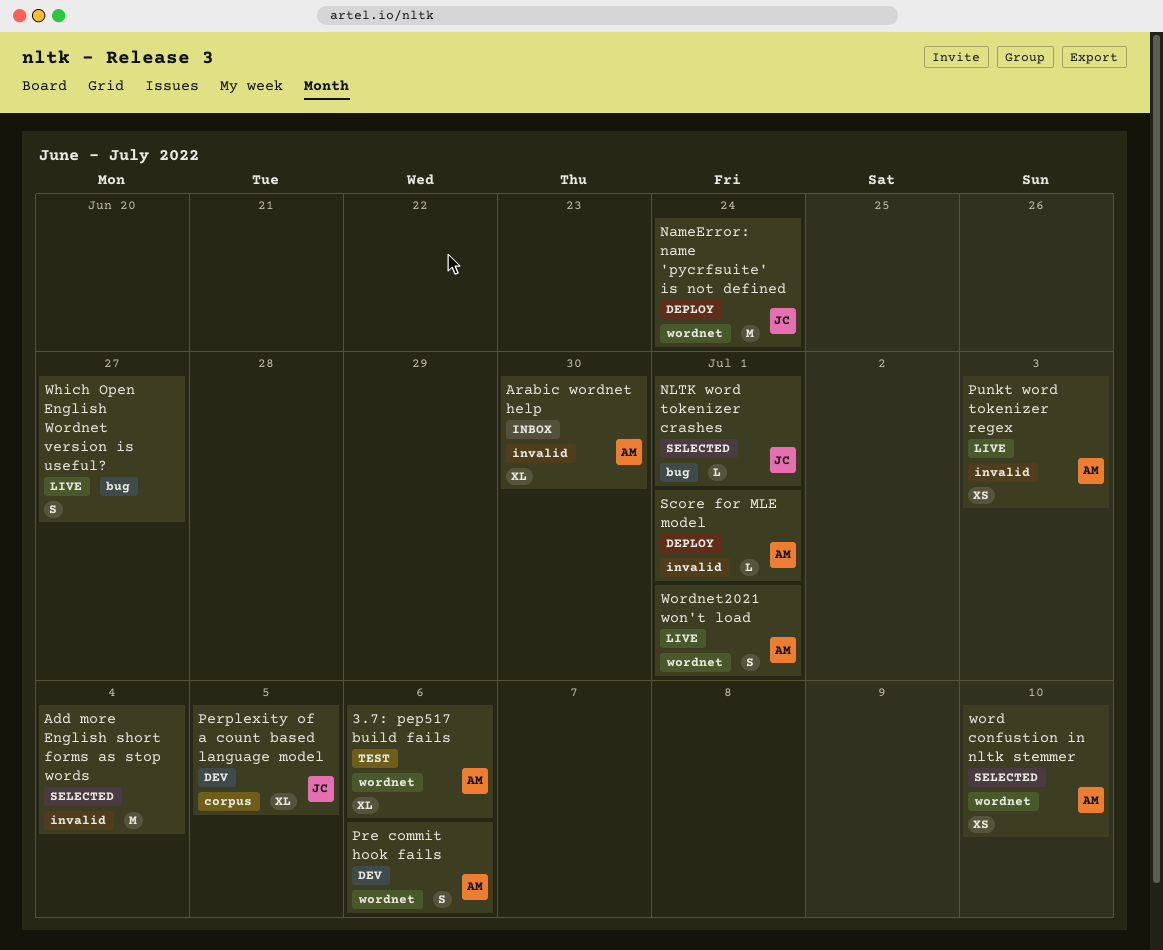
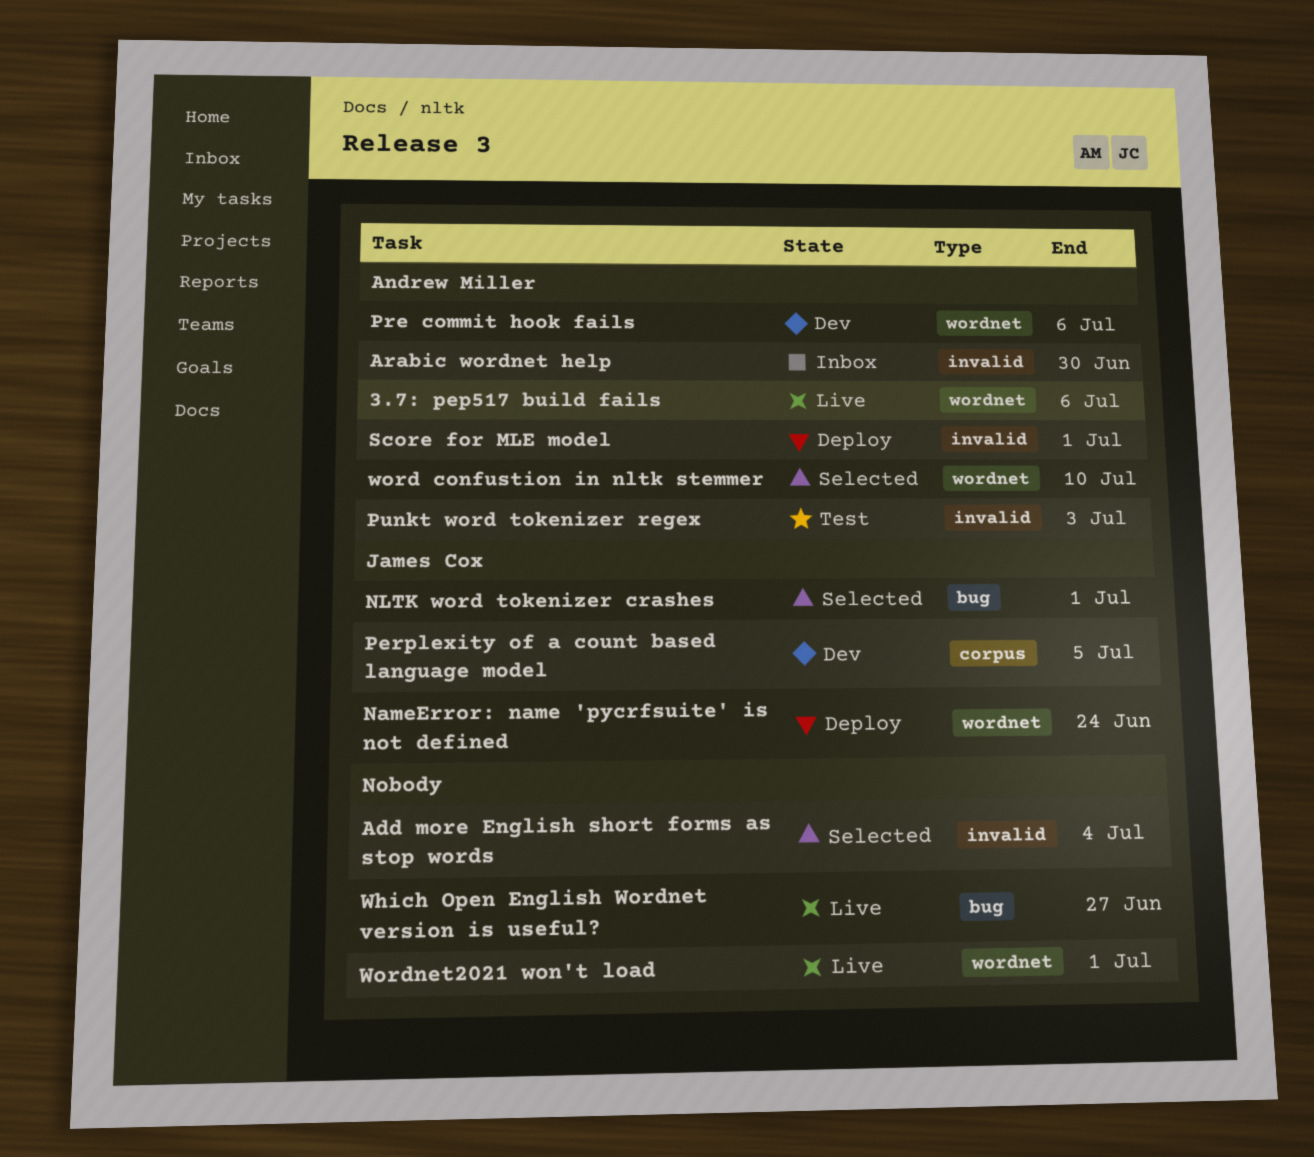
3.7: pep517 build fails, status: Test -> Live
Punkt word tokenizer regex, status: Live -> Test
Wordnet2021 won't load, owner: Andrew Miller -> none

